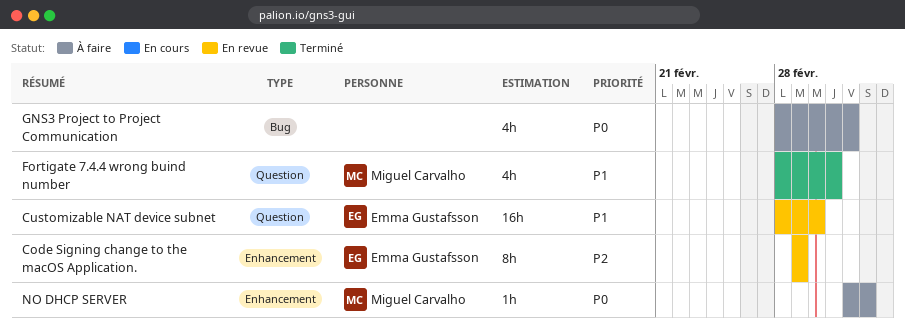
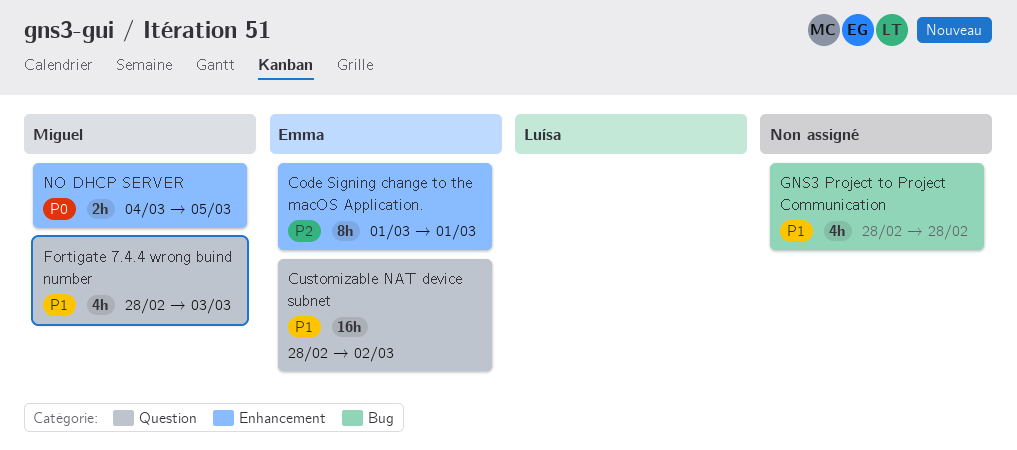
GNS3 Project to Project Communication, priority: P0 -> P1
GNS3 Project to Project Communication, due: Mar 4 -> Feb 28
NO DHCP SERVER, estimate: 1h -> 2h

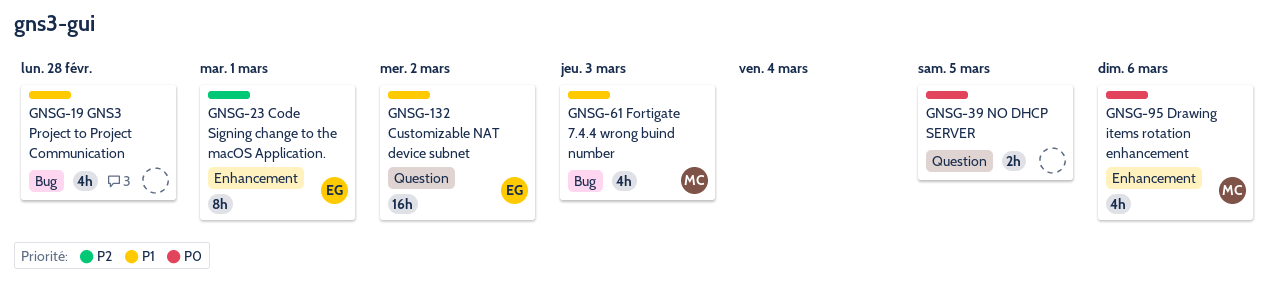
Drawing items rotation enhancement: none -> present
Fortigate 7.4.4 wrong buind number, label: Question -> Bug
NO DHCP SERVER, owner: Miguel -> none
NO DHCP SERVER, label: Enhancement -> Question

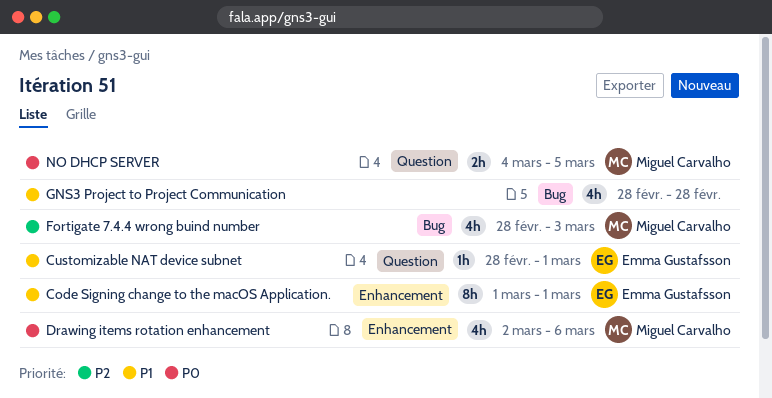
Code Signing change to the macOS Application., priority: P2 -> P1
Customizable NAT device subnet, estimate: 16h -> 1h
Customizable NAT device subnet, due: Mar 2 -> Mar 1
Fortigate 7.4.4 wrong buind number, priority: P1 -> P2
NO DHCP SERVER, owner: none -> Miguel Carvalho

